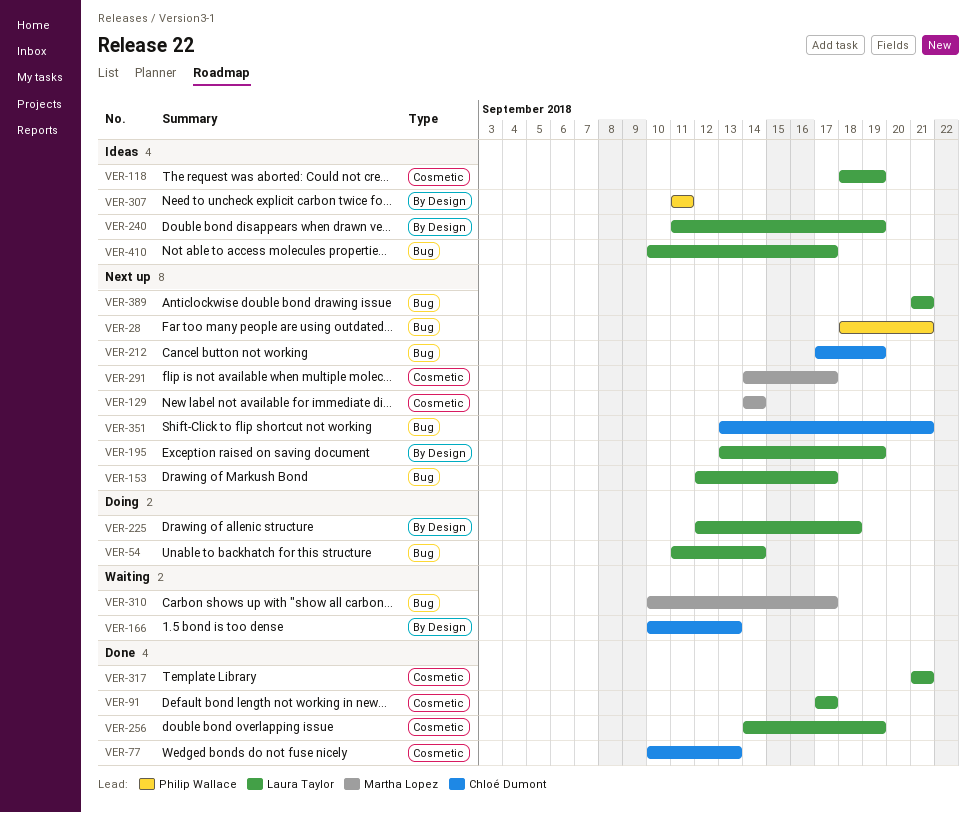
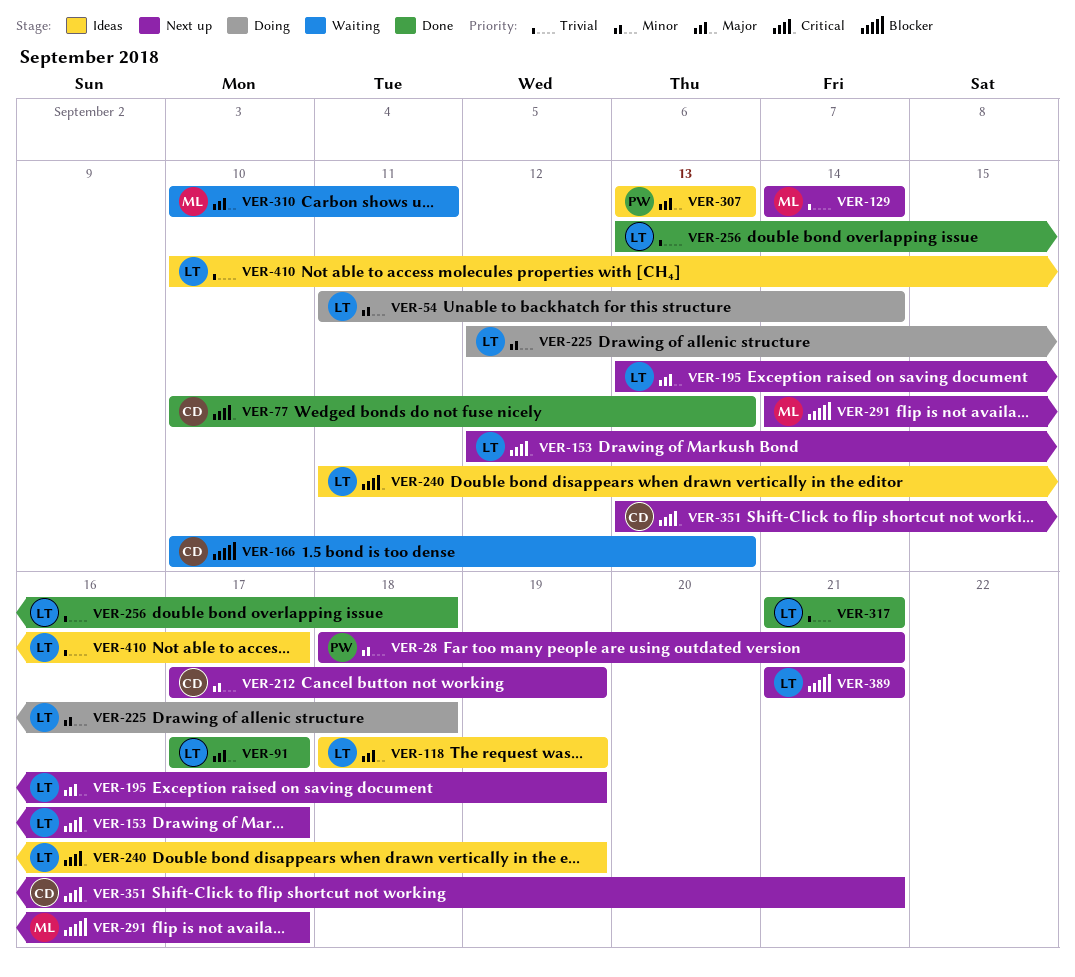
VER-256, start: Sep 14 -> Sep 13
VER-256, due: Sep 19 -> Sep 18
VER-307, start: Sep 11 -> Sep 13
VER-307, due: Sep 11 -> Sep 13
VER-310, due: Sep 17 -> Sep 11

